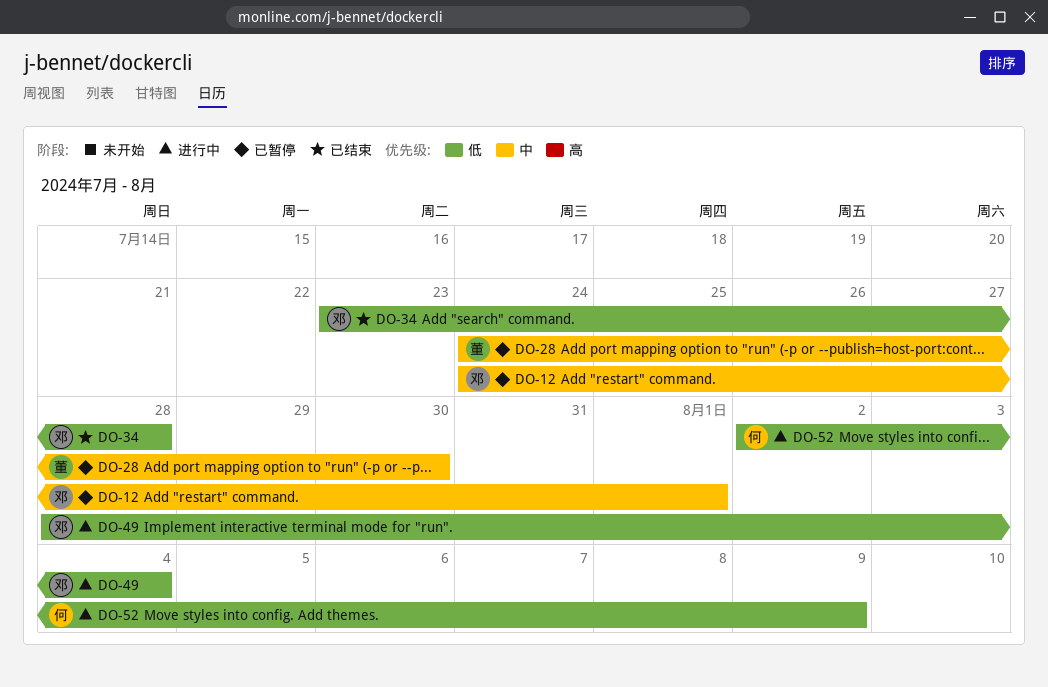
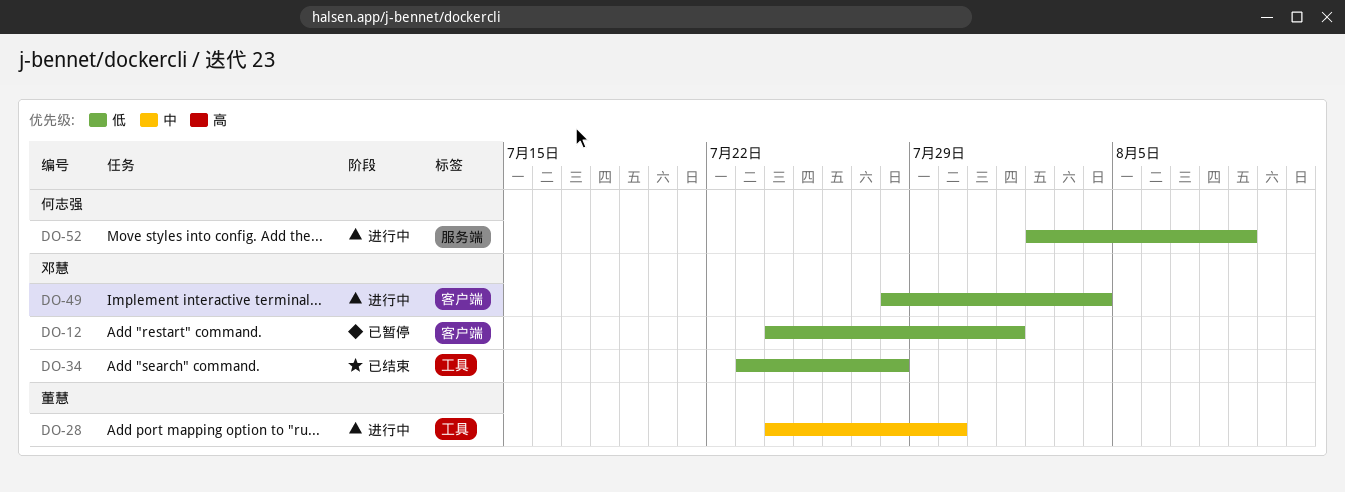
DO-12, priority: 中 -> 低
DO-28, status: 已暂停 -> 进行中

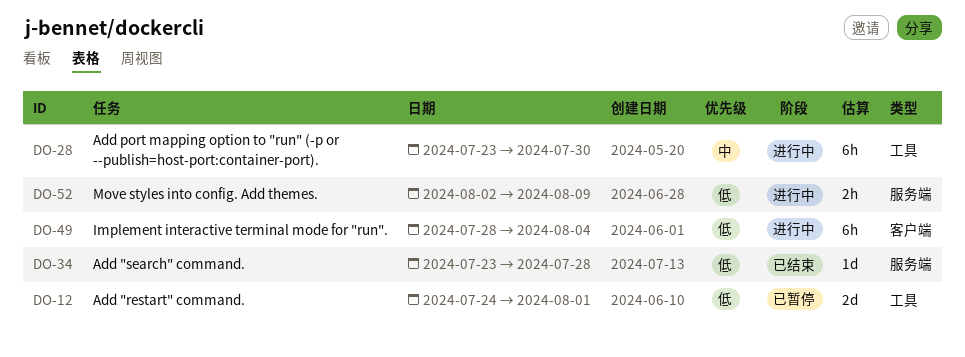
DO-12, label: 客户端 -> 工具
DO-28, start: Jul 24 -> Jul 23
DO-34, label: 工具 -> 服务端

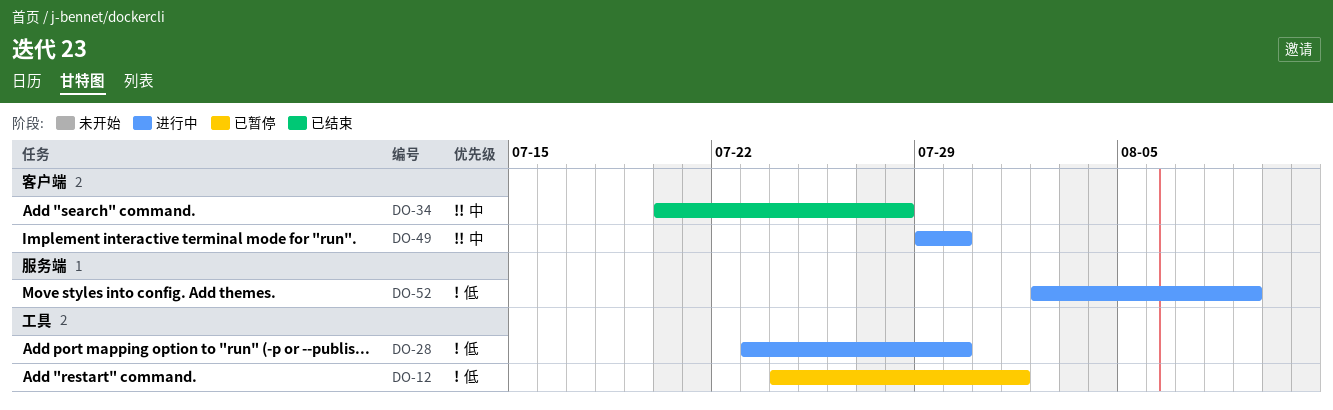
DO-28, priority: 中 -> 低
DO-34, priority: 低 -> 中
DO-34, label: 服务端 -> 客户端
DO-34, start: Jul 23 -> Jul 20
DO-49, priority: 低 -> 中
DO-49, start: Jul 28 -> Jul 29
DO-49, due: Aug 4 -> Jul 30

